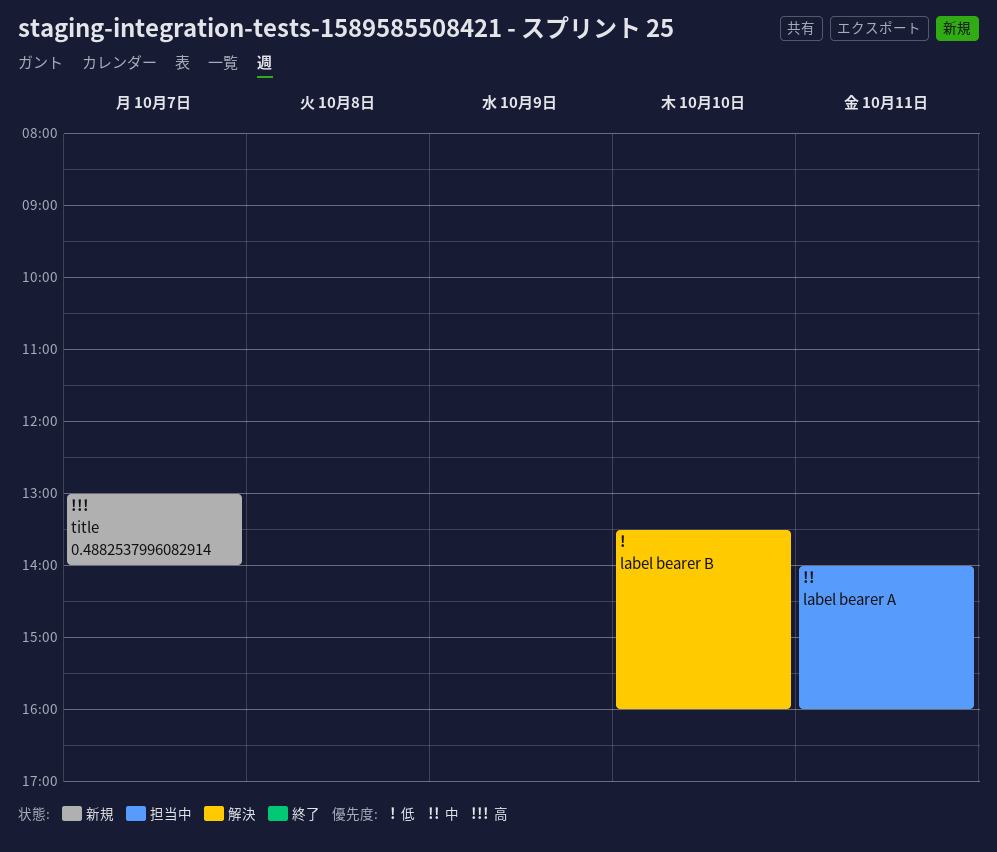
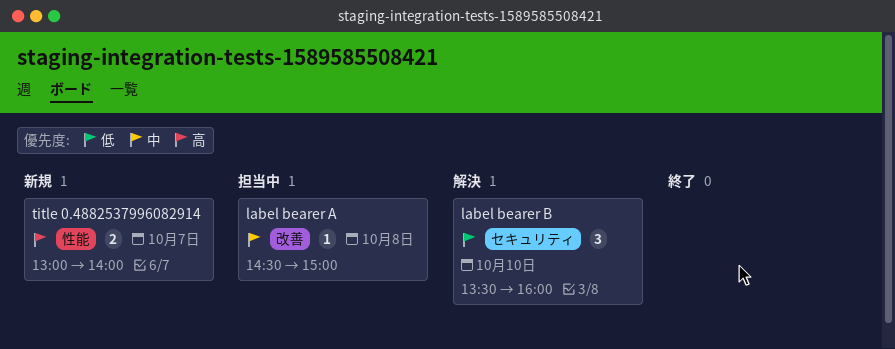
label bearer A, day: Oct 11 -> Oct 8
label bearer A, begins: 14:00 -> 14:30
label bearer A, ends: 16:00 -> 15:00

